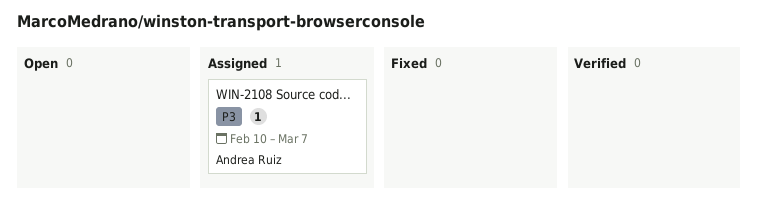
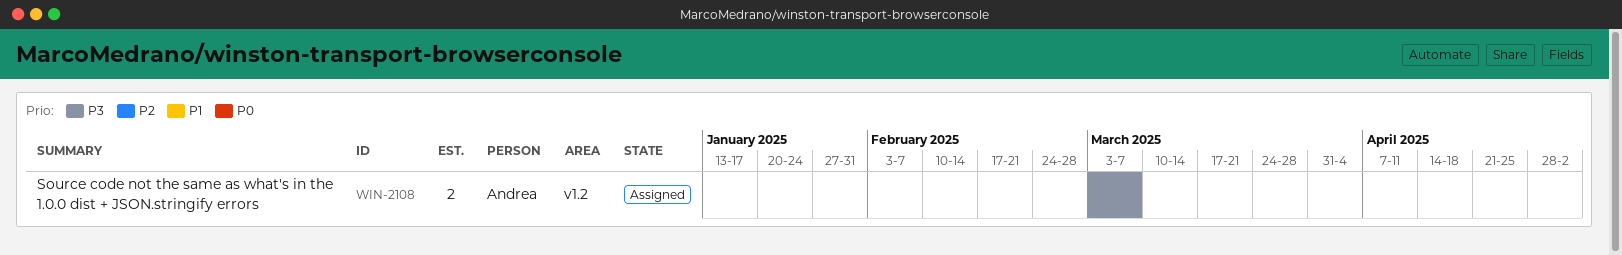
WIN-2108, estimate: 1 -> 2
WIN-2108, start: Feb 10 -> Mar 3

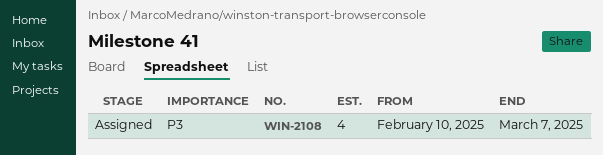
WIN-2108, estimate: 2 -> 4
WIN-2108, start: Mar 3 -> Feb 10

